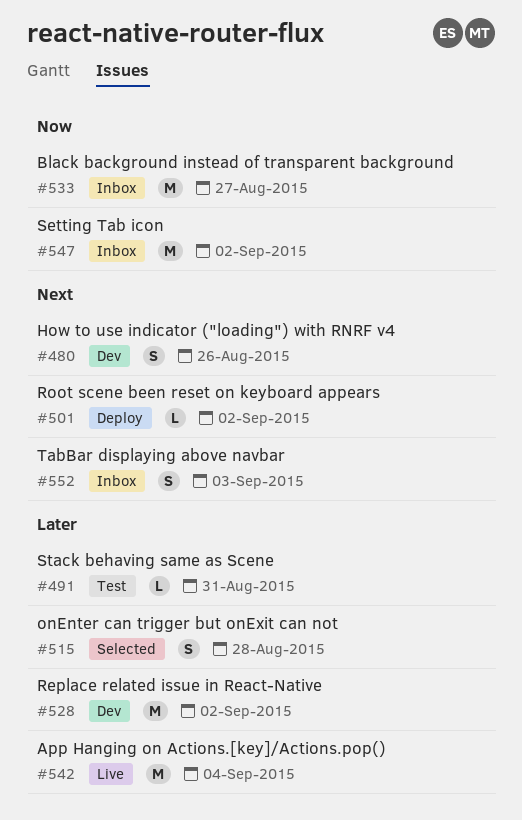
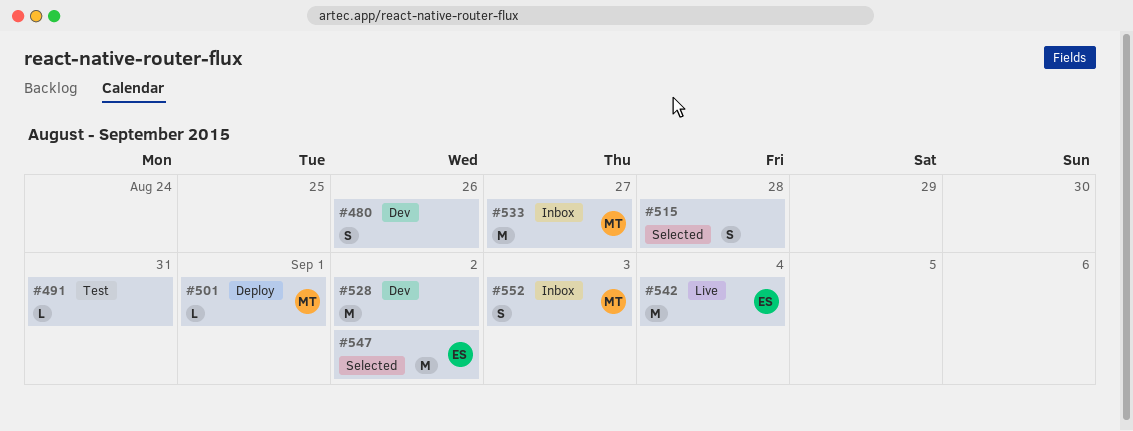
#501, due: Sep 2 -> Sep 1
#547, status: Inbox -> Selected

